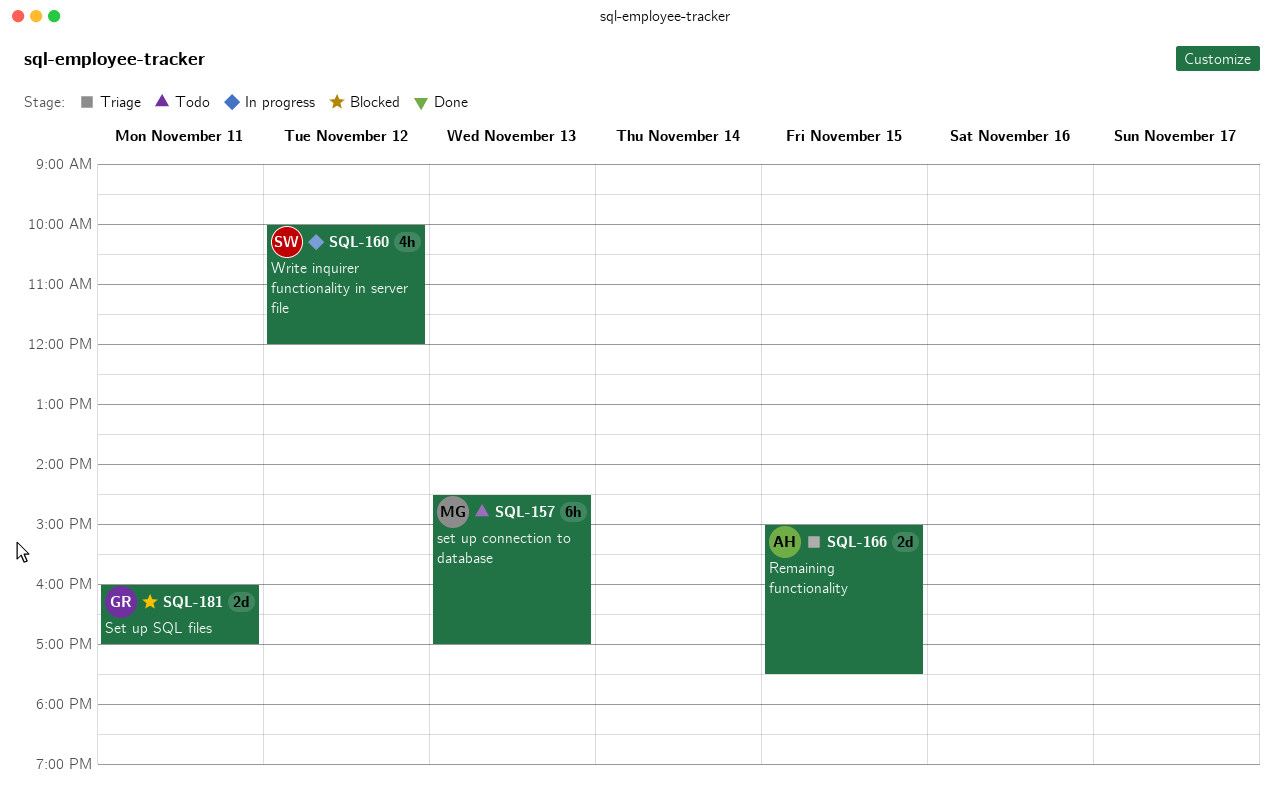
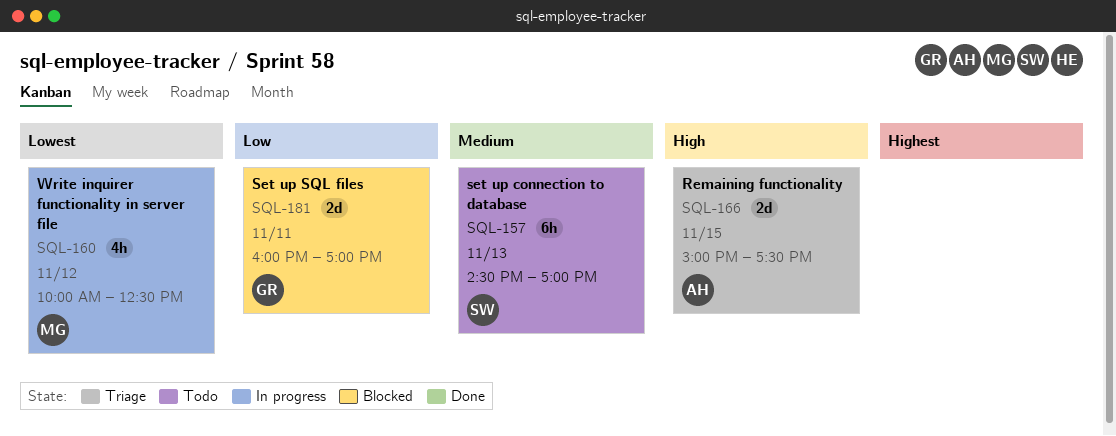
SQL-157, owner: MG -> SW
SQL-160, owner: SW -> MG
SQL-160, ends: 12:00 -> 12:30

